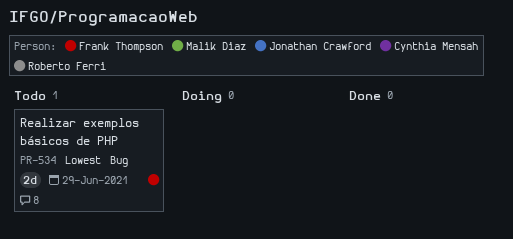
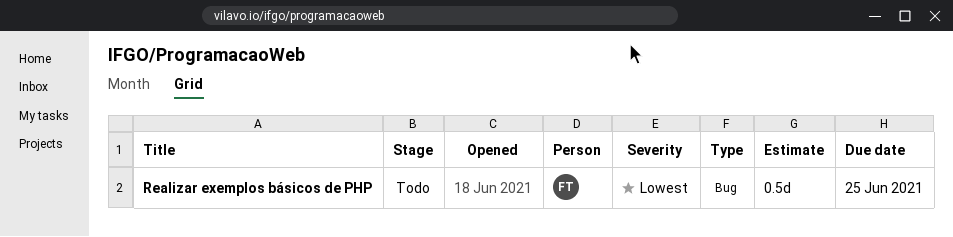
Realizar exemplos básicos de PHP, estimate: 2d -> 0.5d
Realizar exemplos básicos de PHP, due: Jun 29 -> Jun 25

